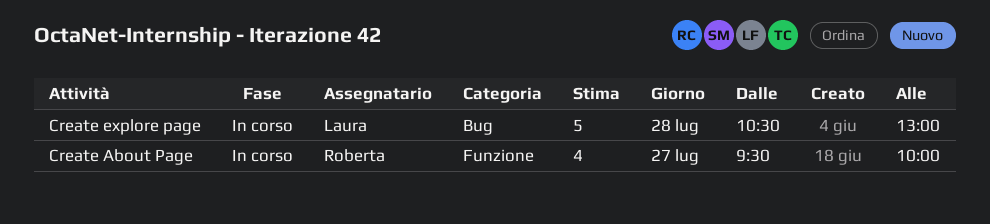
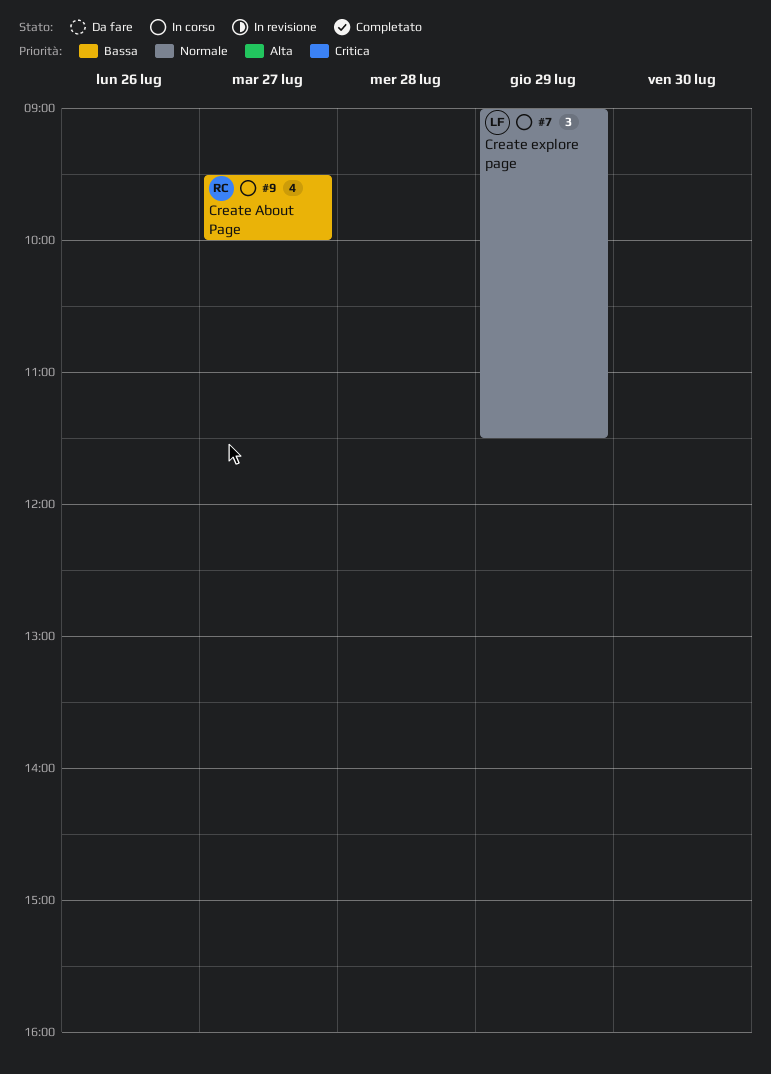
Create explore page, estimate: 5 -> 3
Create explore page, day: Jul 28 -> Jul 29
Create explore page, begins: 10:30 -> 09:00
Create explore page, ends: 13:00 -> 11:30

